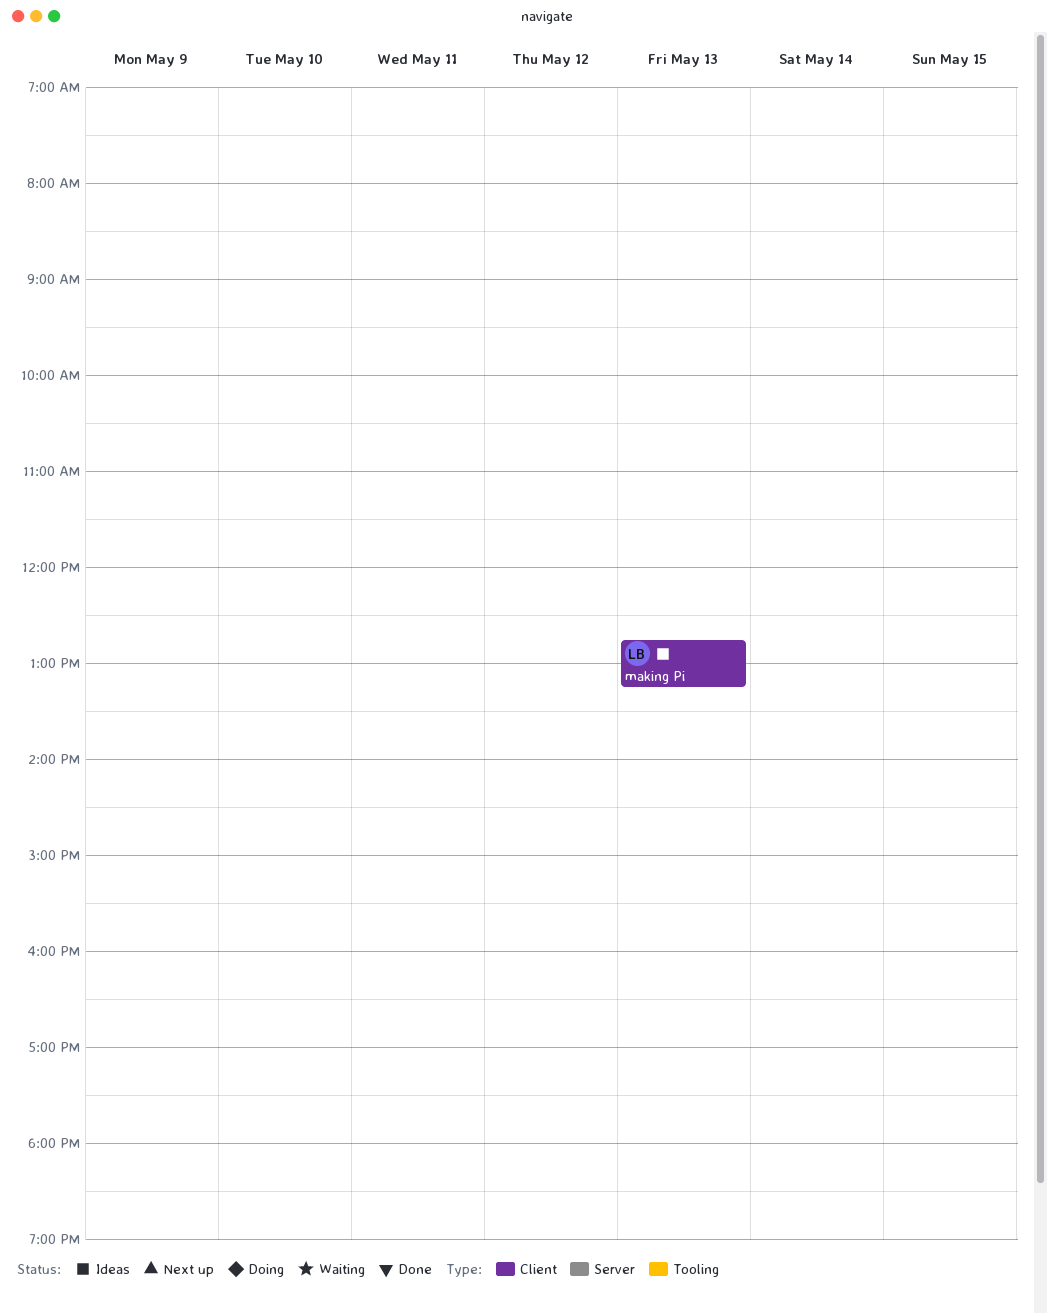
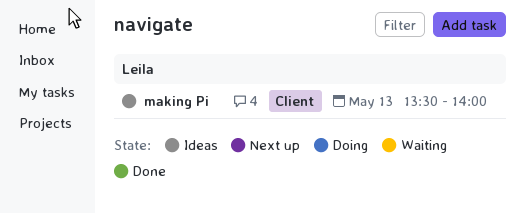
making Pi, begins: 12:45 -> 13:30
making Pi, ends: 13:15 -> 14:00

